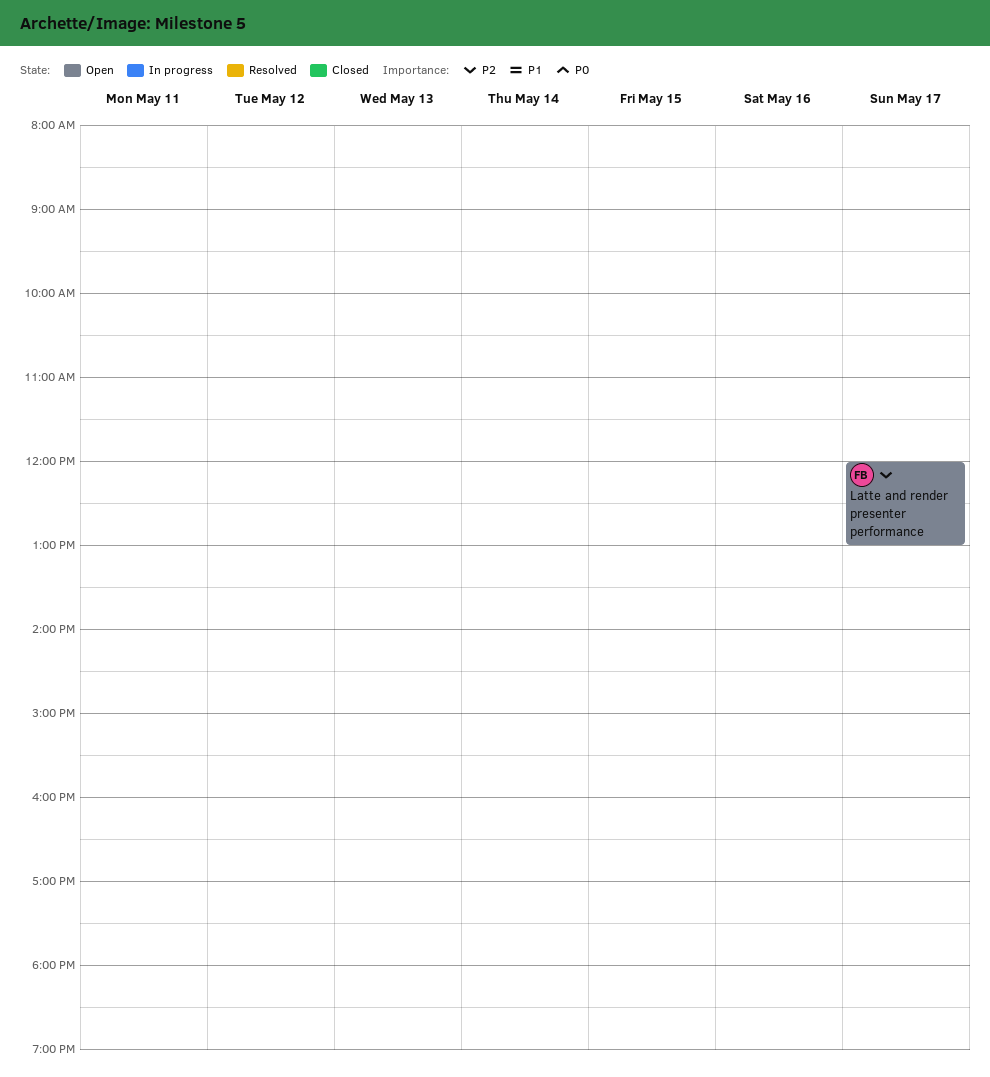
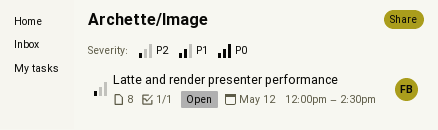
Latte and render presenter performance, day: May 17 -> May 12
Latte and render presenter performance, ends: 13:00 -> 14:30

